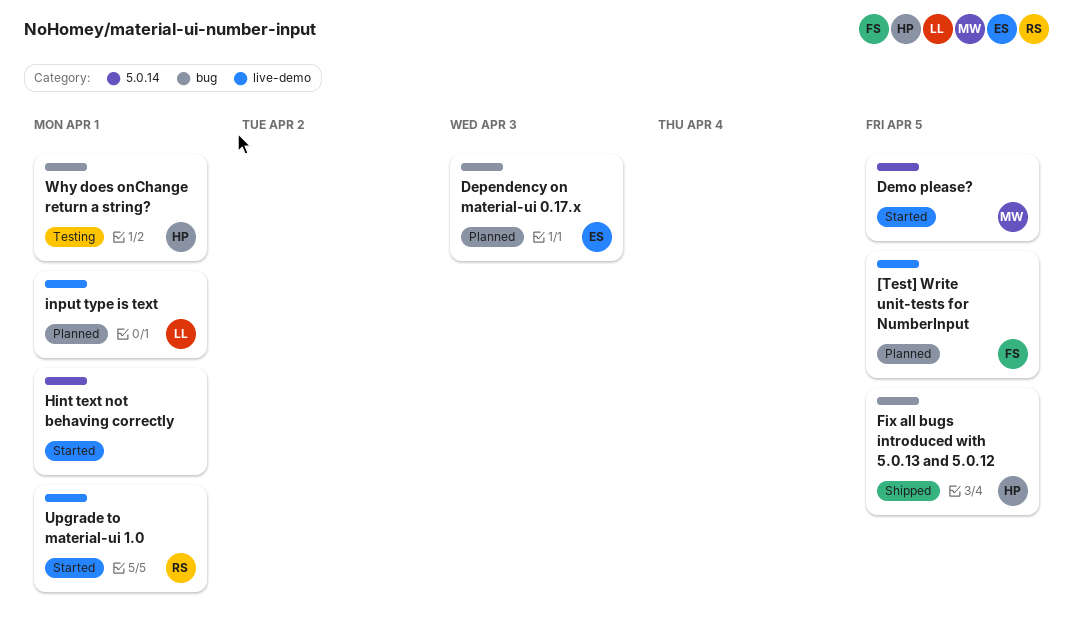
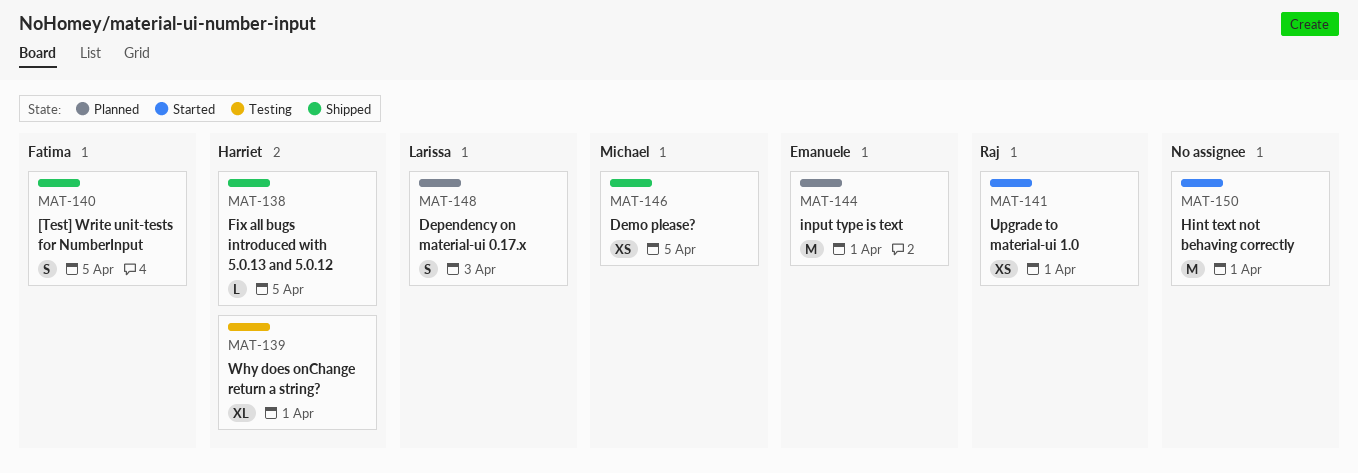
[Test] Write unit-tests for NumberInput, status: Planned -> Shipped
Demo please?, status: Started -> Shipped
Dependency on material-ui 0.17.x, owner: Emanuele -> Larissa
input type is text, owner: Larissa -> Emanuele

